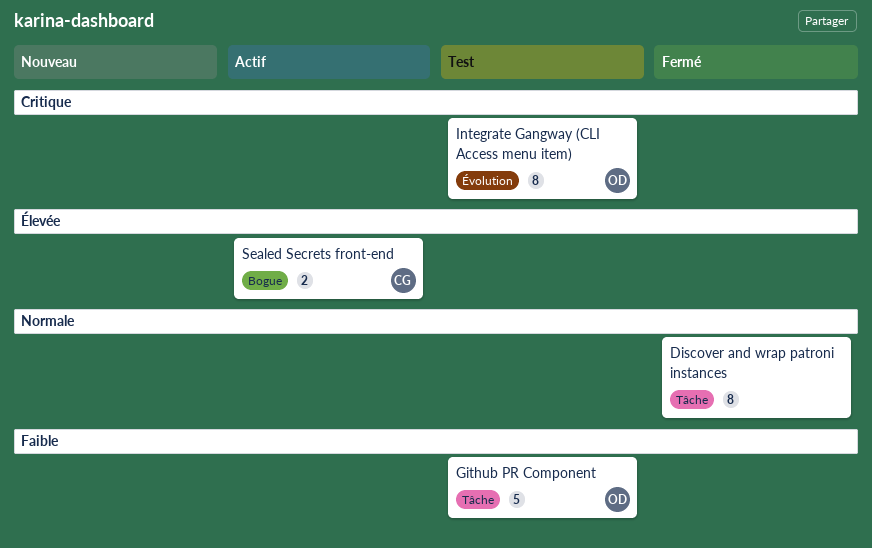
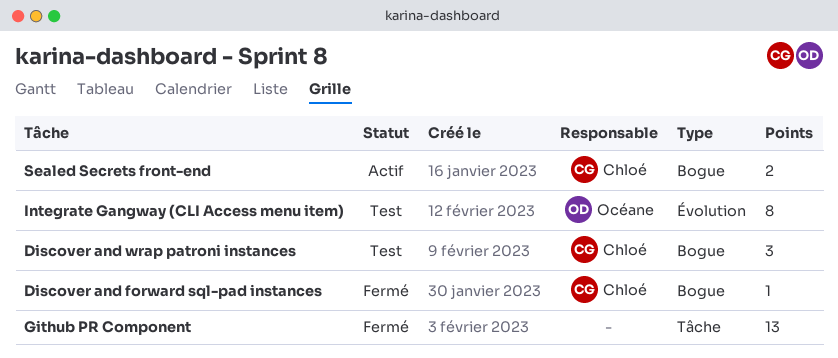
Discover and forward sql-pad instances: none -> present
Discover and wrap patroni instances, status: Fermé -> Test
Discover and wrap patroni instances, owner: none -> Chloé
Discover and wrap patroni instances, label: Tâche -> Bogue
Discover and wrap patroni instances, estimate: 8 -> 3
Github PR Component, status: Test -> Fermé
Github PR Component, owner: Océane -> none
Github PR Component, estimate: 5 -> 13

